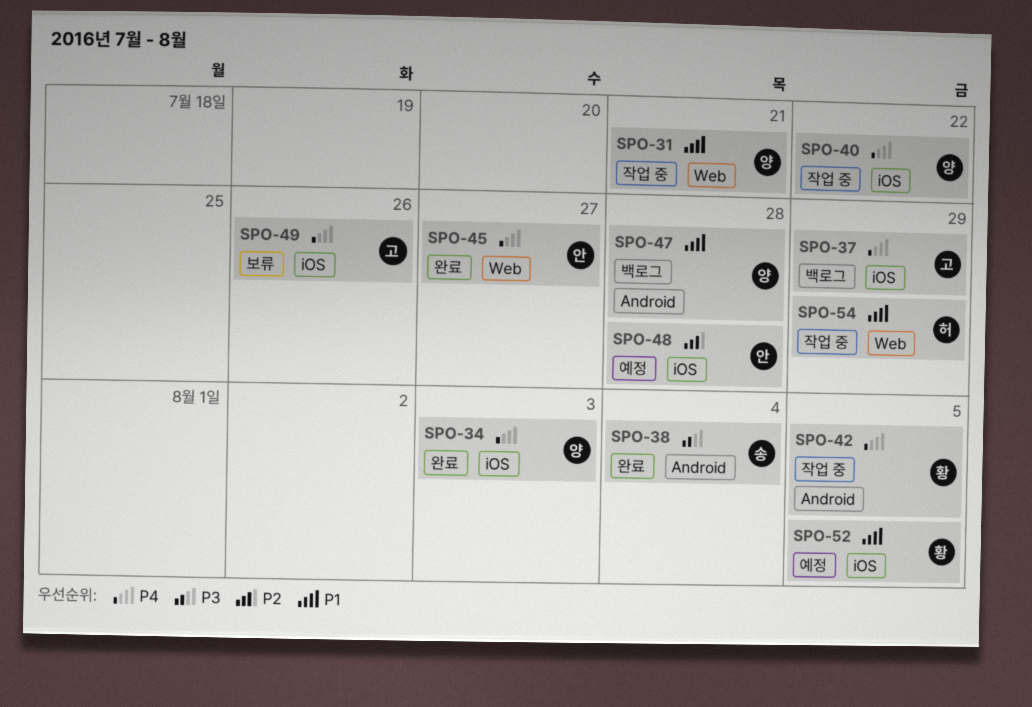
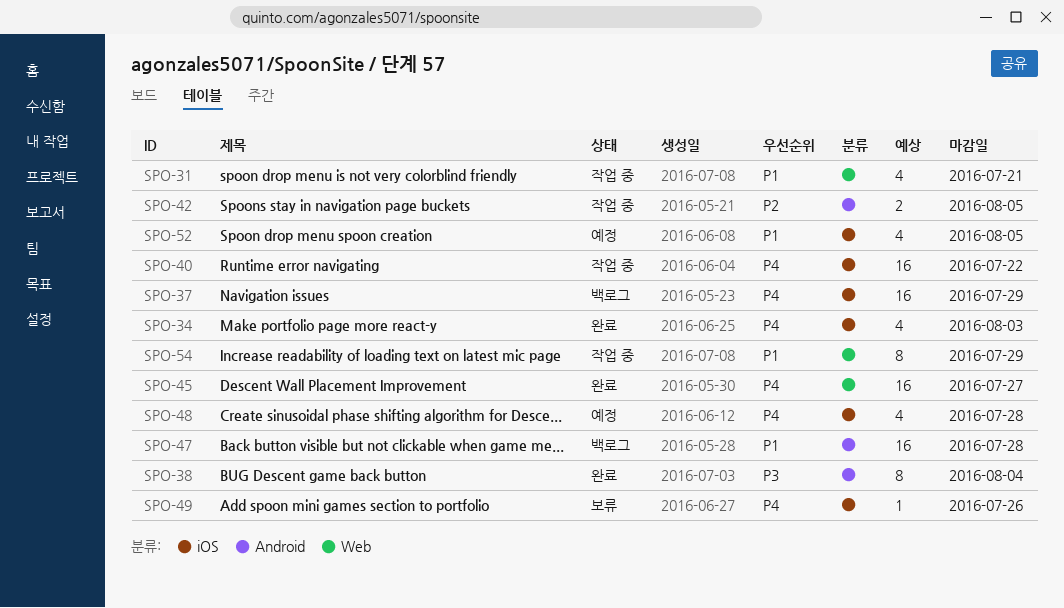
SPO-42, priority: P4 -> P2
SPO-48, priority: P2 -> P4

